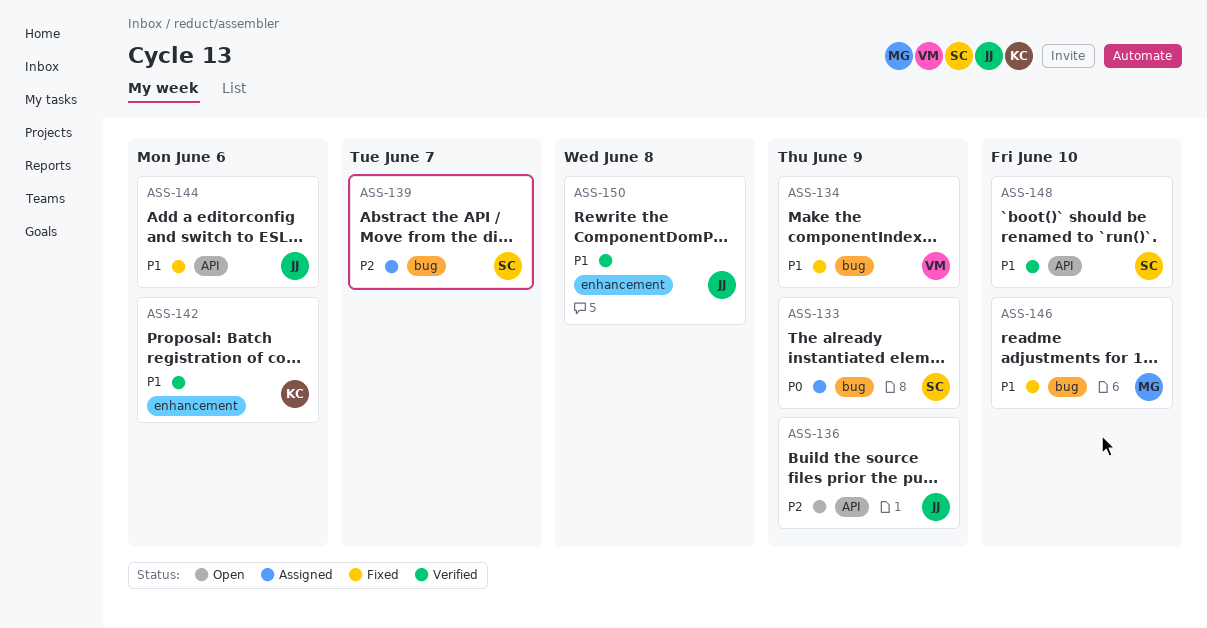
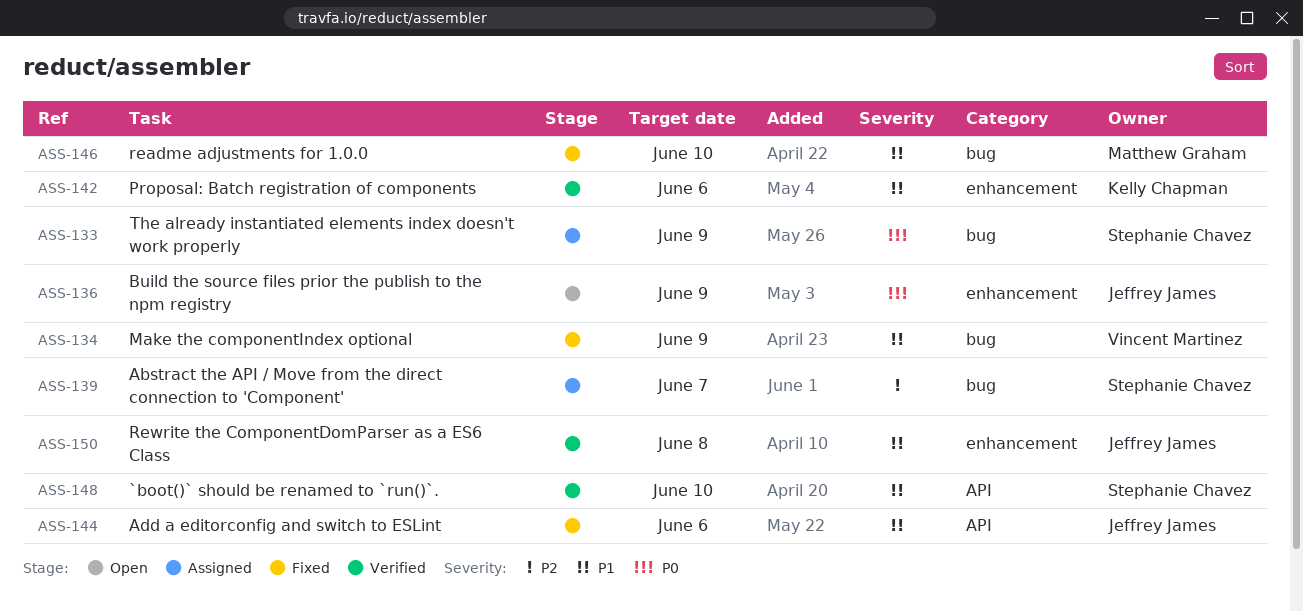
ASS-136, priority: P2 -> P0
ASS-136, label: API -> enhancement

